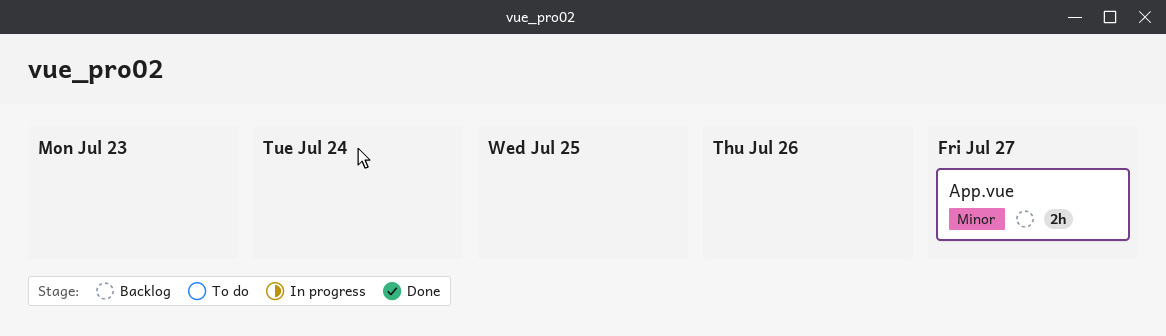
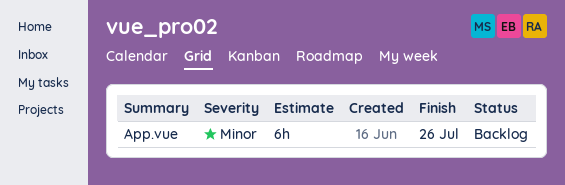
App.vue, estimate: 2h -> 6h
App.vue, due: Jul 27 -> Jul 26

